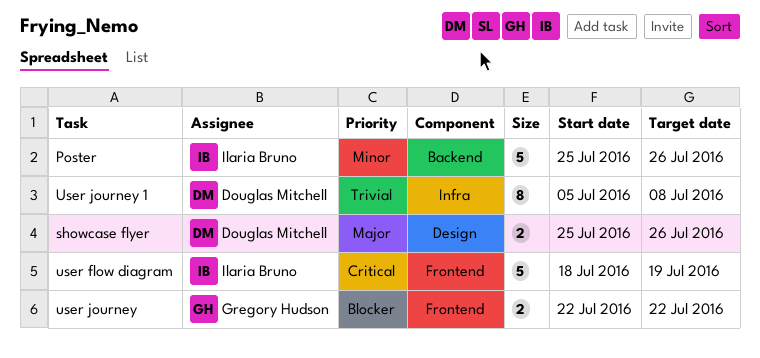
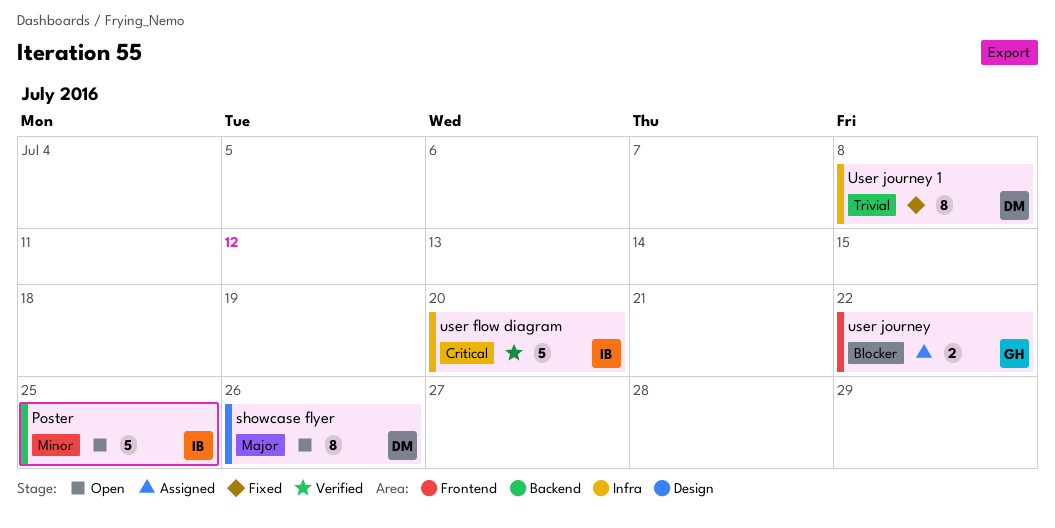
Poster, due: Jul 26 -> Jul 25
showcase flyer, estimate: 2 -> 8
user flow diagram, label: Frontend -> Infra
user flow diagram, due: Jul 19 -> Jul 20

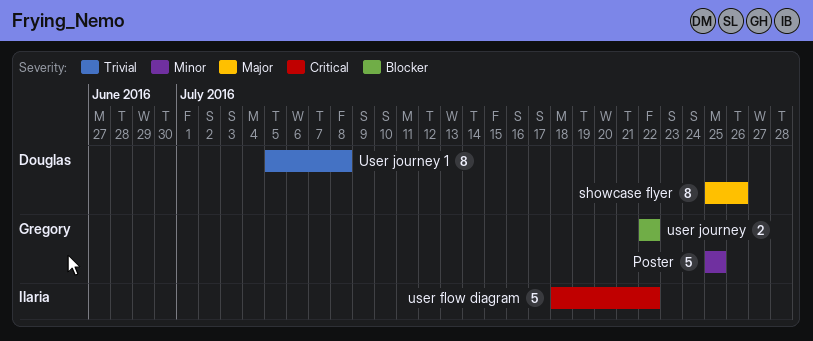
Poster, owner: Ilaria -> Gregory
user flow diagram, due: Jul 20 -> Jul 22

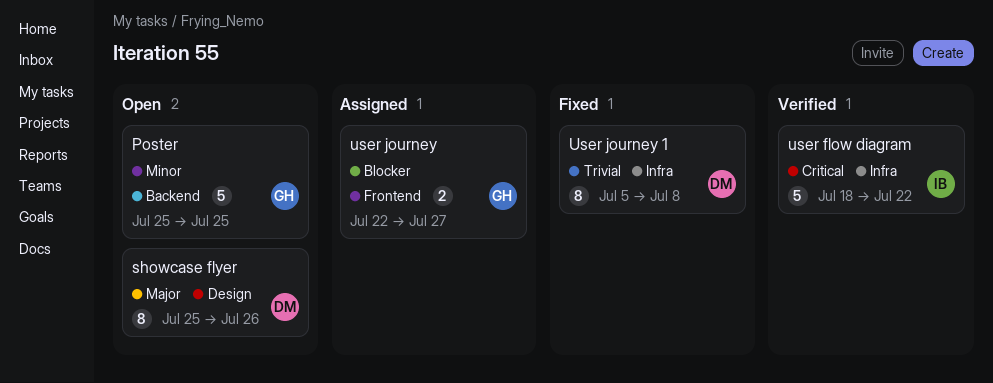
user journey, due: Jul 22 -> Jul 27

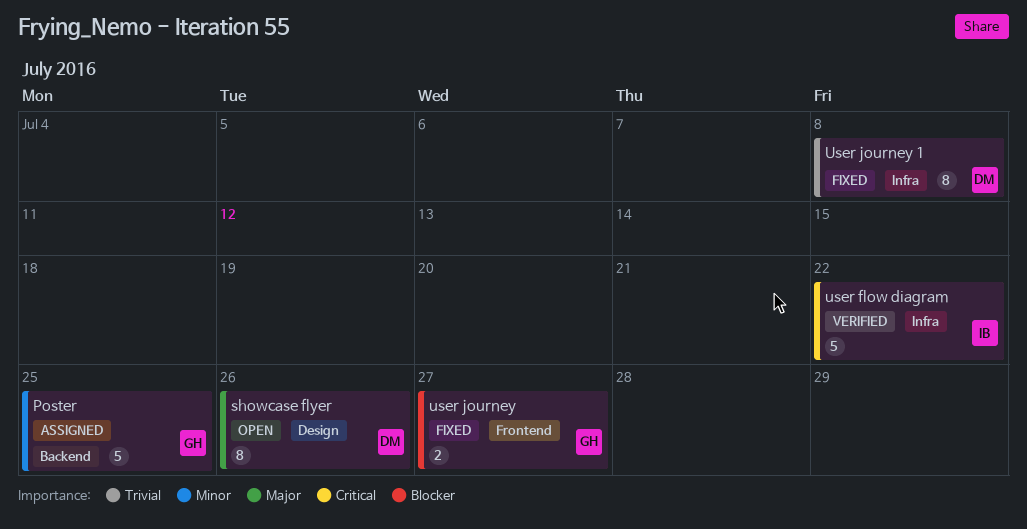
Poster, status: Open -> Assigned
user journey, status: Assigned -> Fixed

